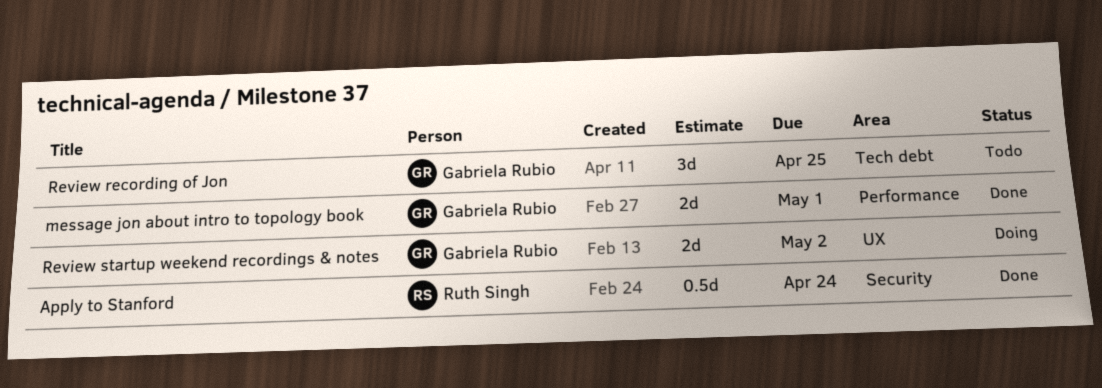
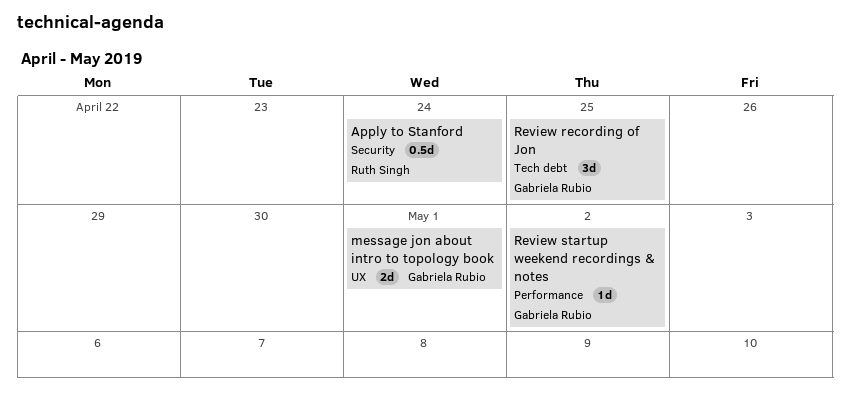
message jon about intro to topology book, label: Performance -> UX
Review startup weekend recordings & notes, label: UX -> Performance
Review startup weekend recordings & notes, estimate: 2d -> 1d

